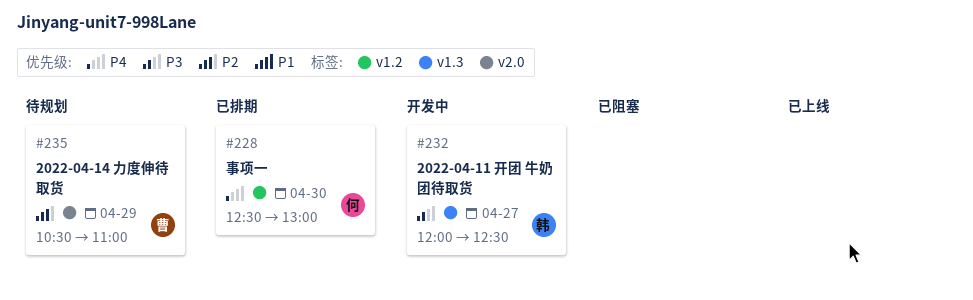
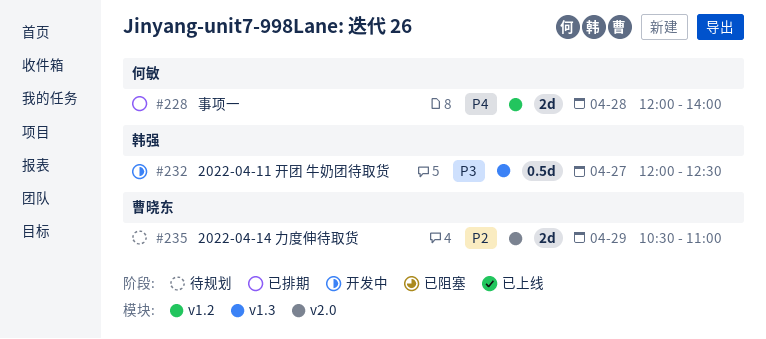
#228, day: Apr 30 -> Apr 28
#228, begins: 12:30 -> 12:00
#228, ends: 13:00 -> 14:00

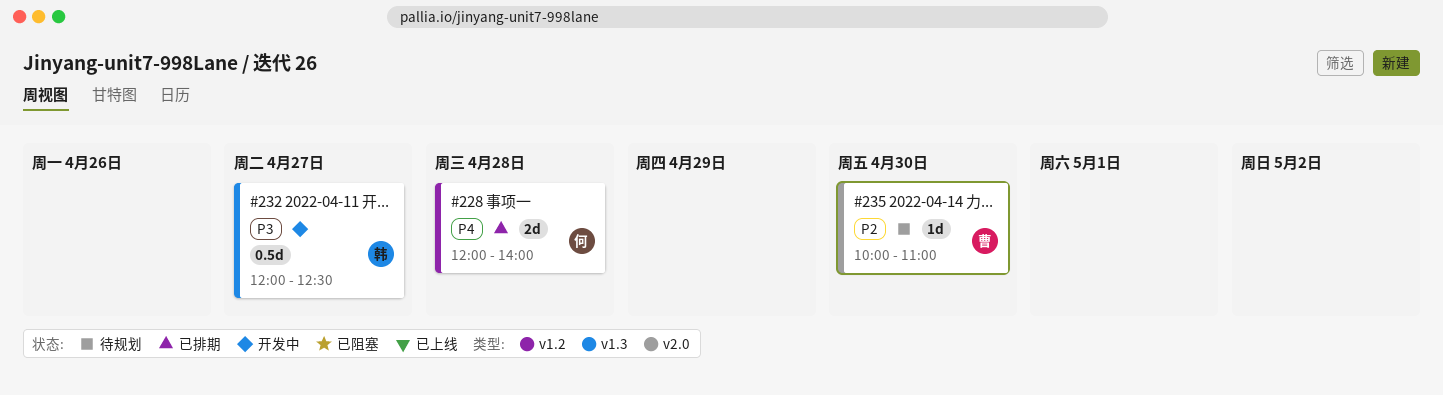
#235, estimate: 2d -> 1d
#235, day: Apr 29 -> Apr 30
#235, begins: 10:30 -> 10:00

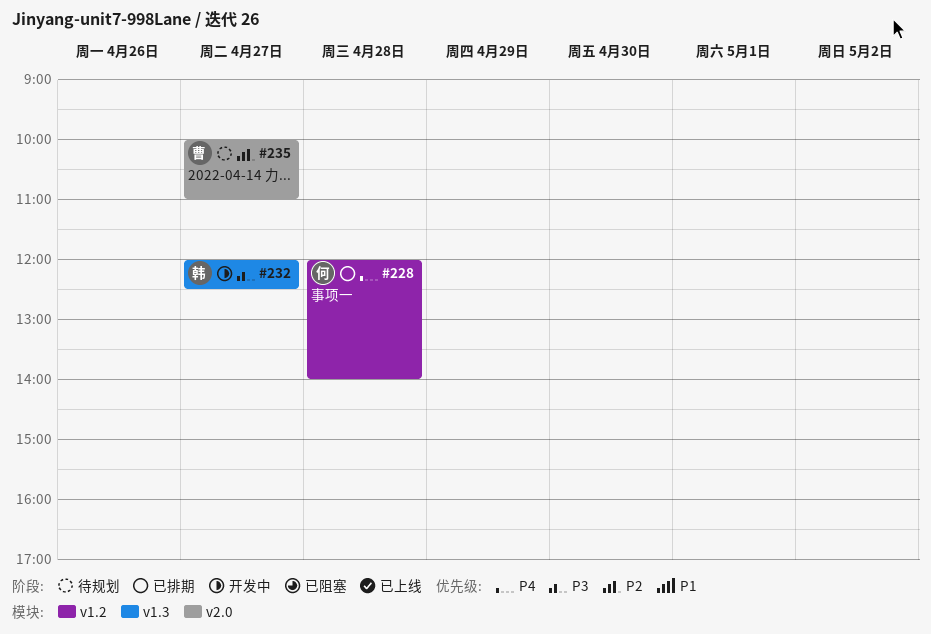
#235, day: Apr 30 -> Apr 27

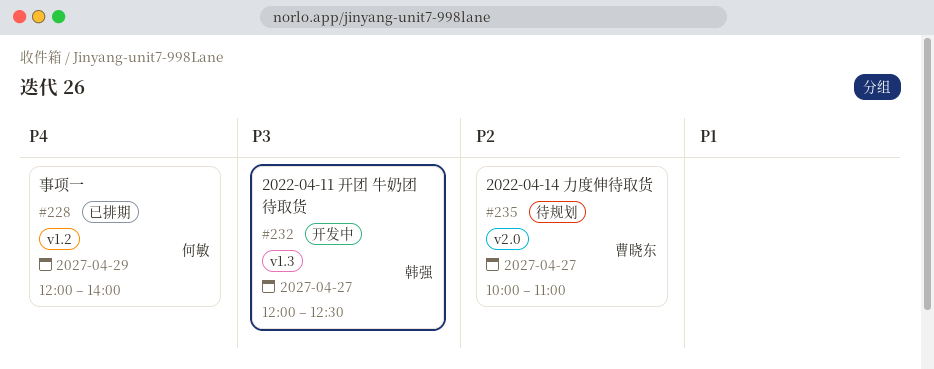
#228, day: Apr 28 -> Apr 29

